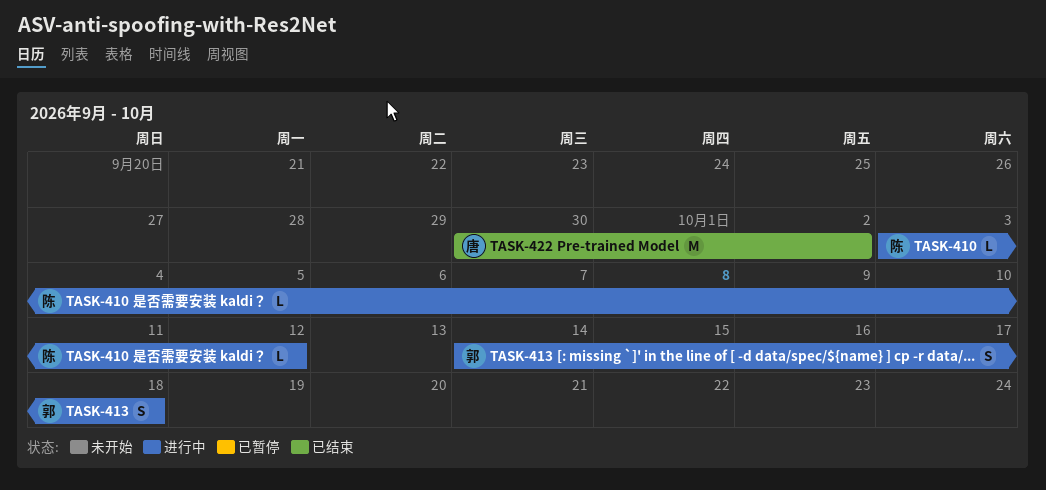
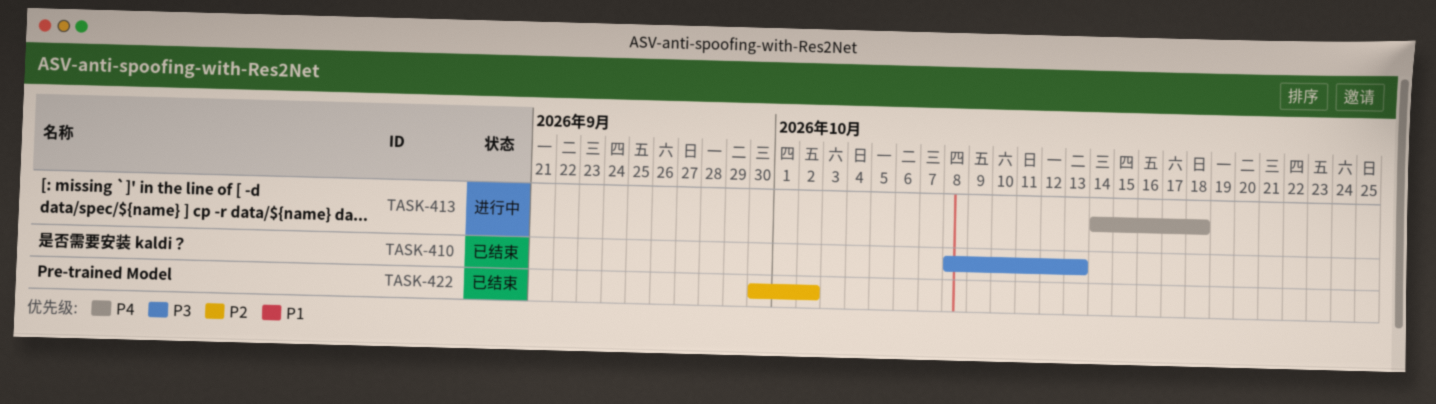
TASK-410, status: 进行中 -> 已结束
TASK-410, start: Oct 3 -> Oct 8
TASK-410, due: Oct 12 -> Oct 13

